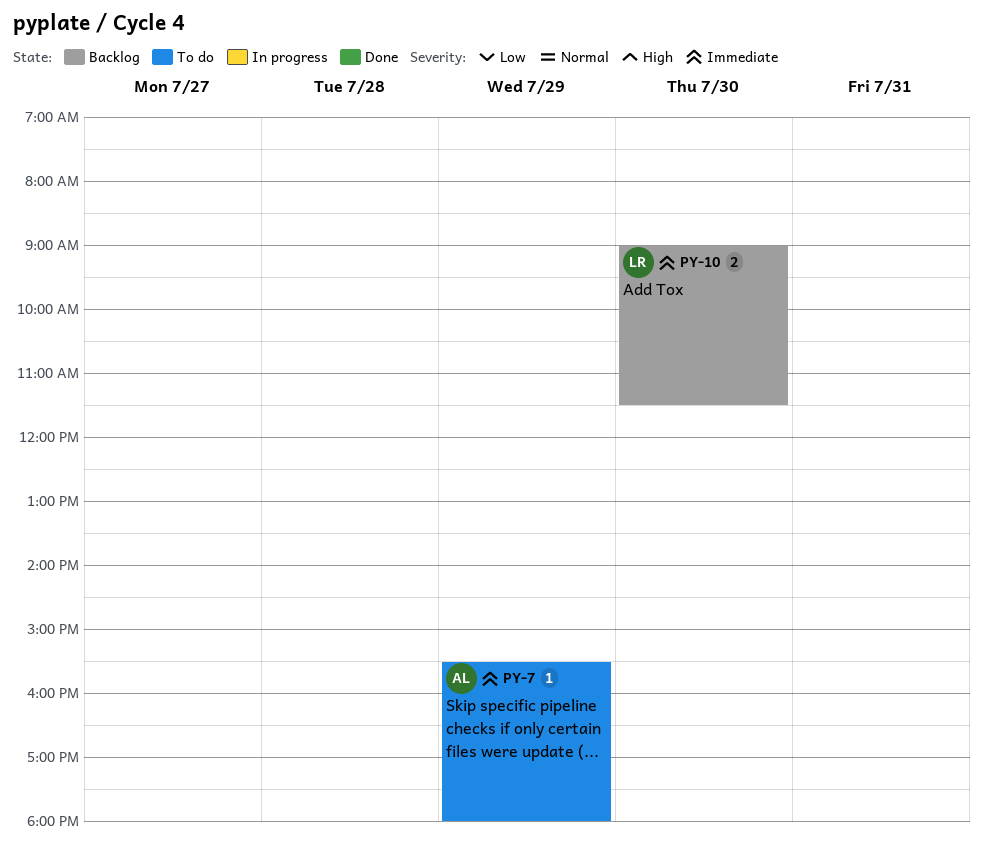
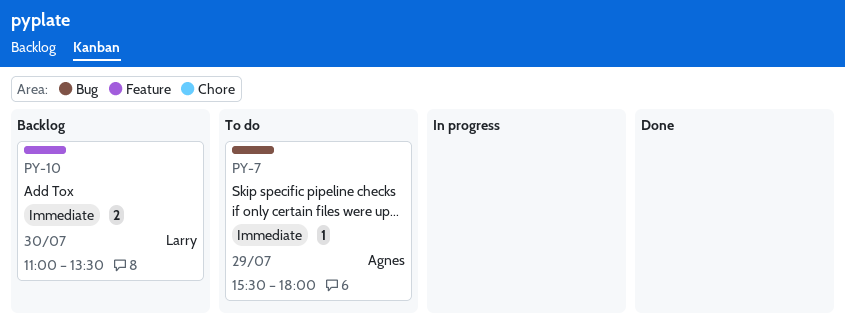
PY-10, begins: 09:00 -> 11:00
PY-10, ends: 11:30 -> 13:30

